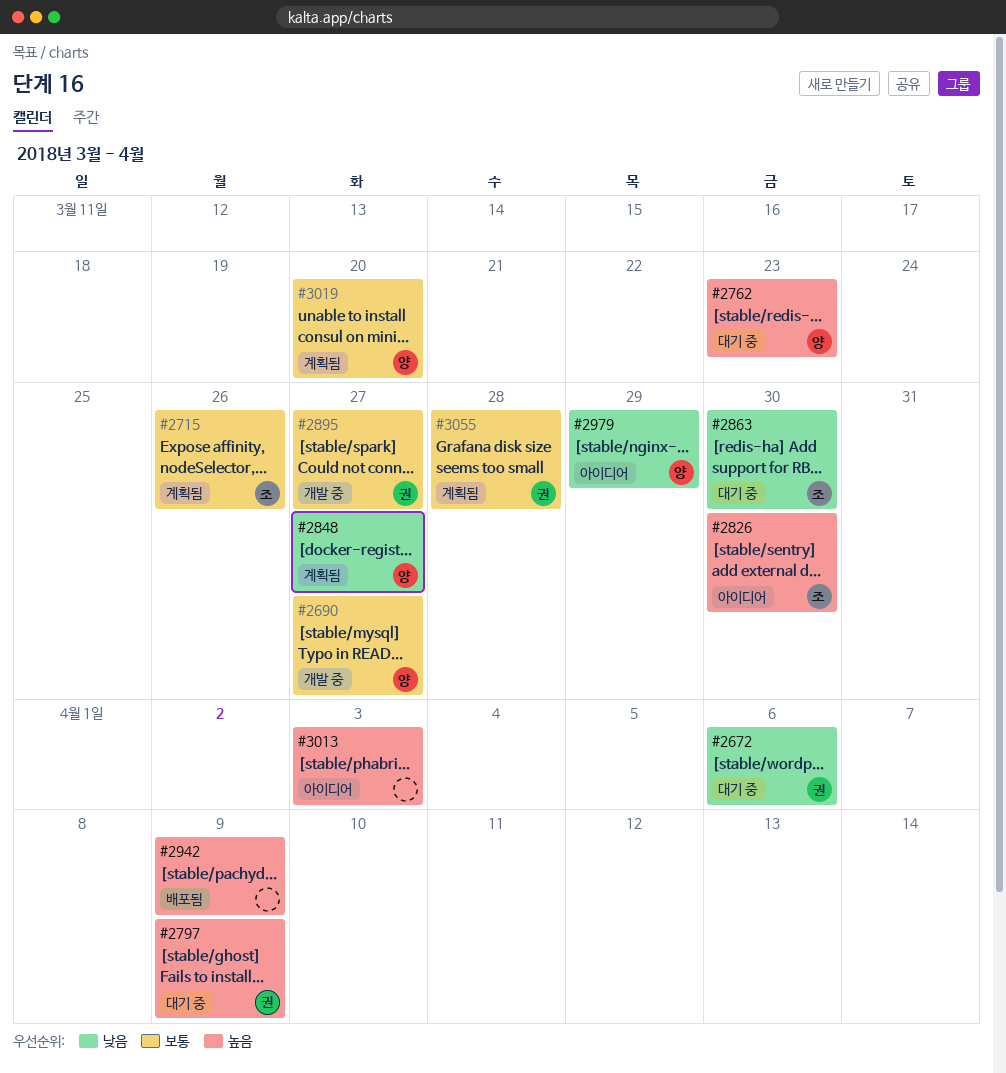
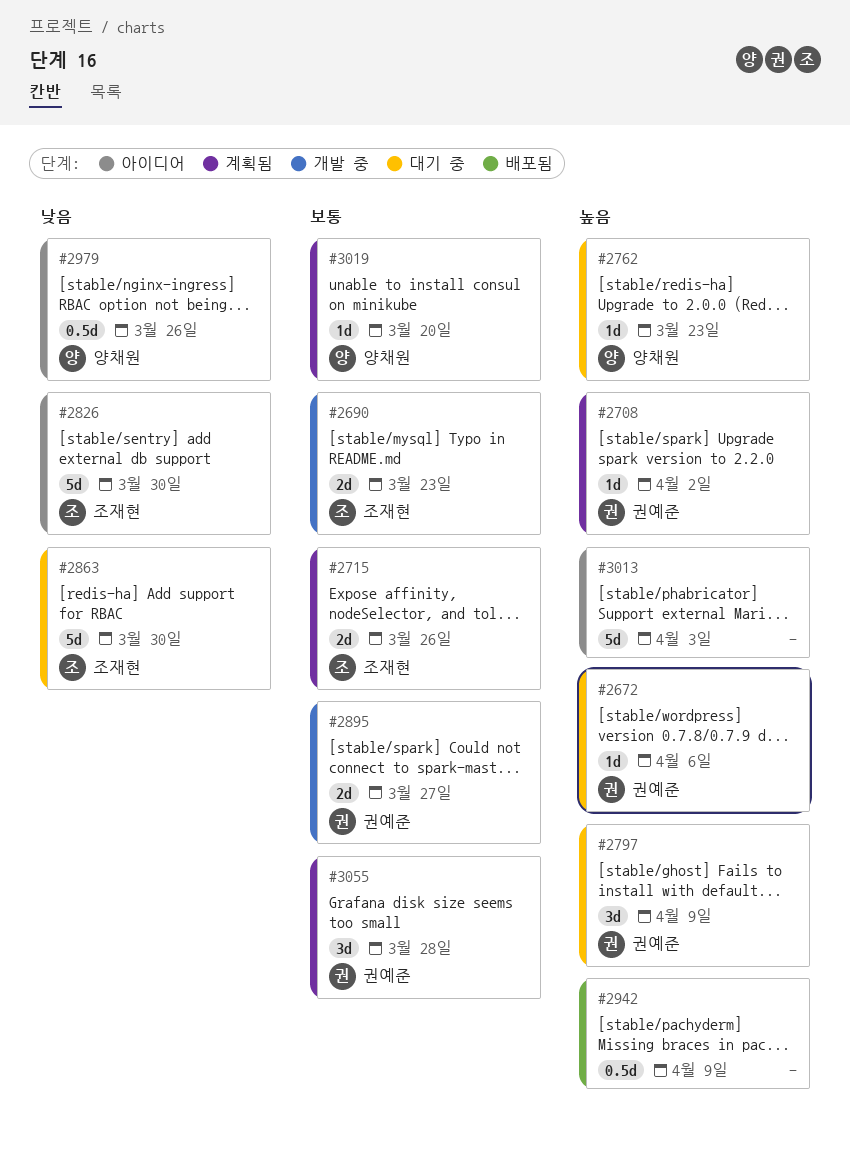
#2672, priority: 낮음 -> 높음
#2690, owner: 양채원 -> 조재현
#2690, due: Mar 27 -> Mar 23
#2708: none -> present
#2826, priority: 높음 -> 낮음
#2848: present -> none
#2979, due: Mar 29 -> Mar 26

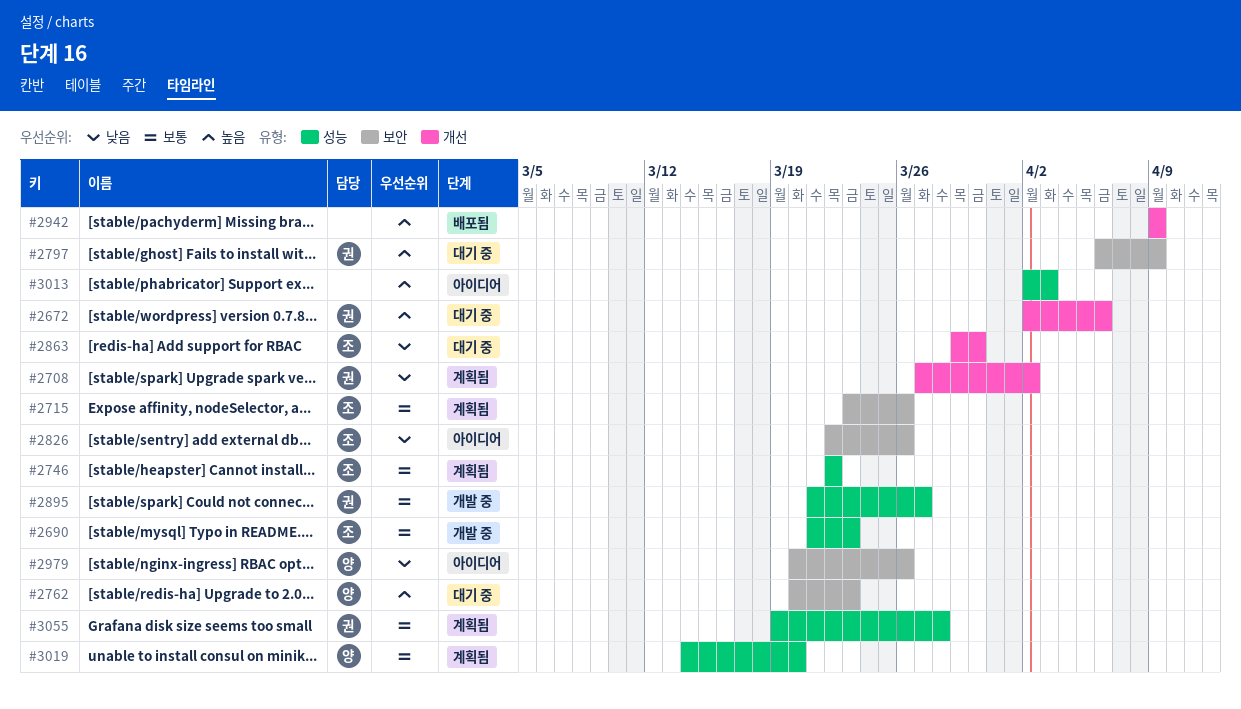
#2708, priority: 높음 -> 낮음
#2746: none -> present
#2826, due: Mar 30 -> Mar 26

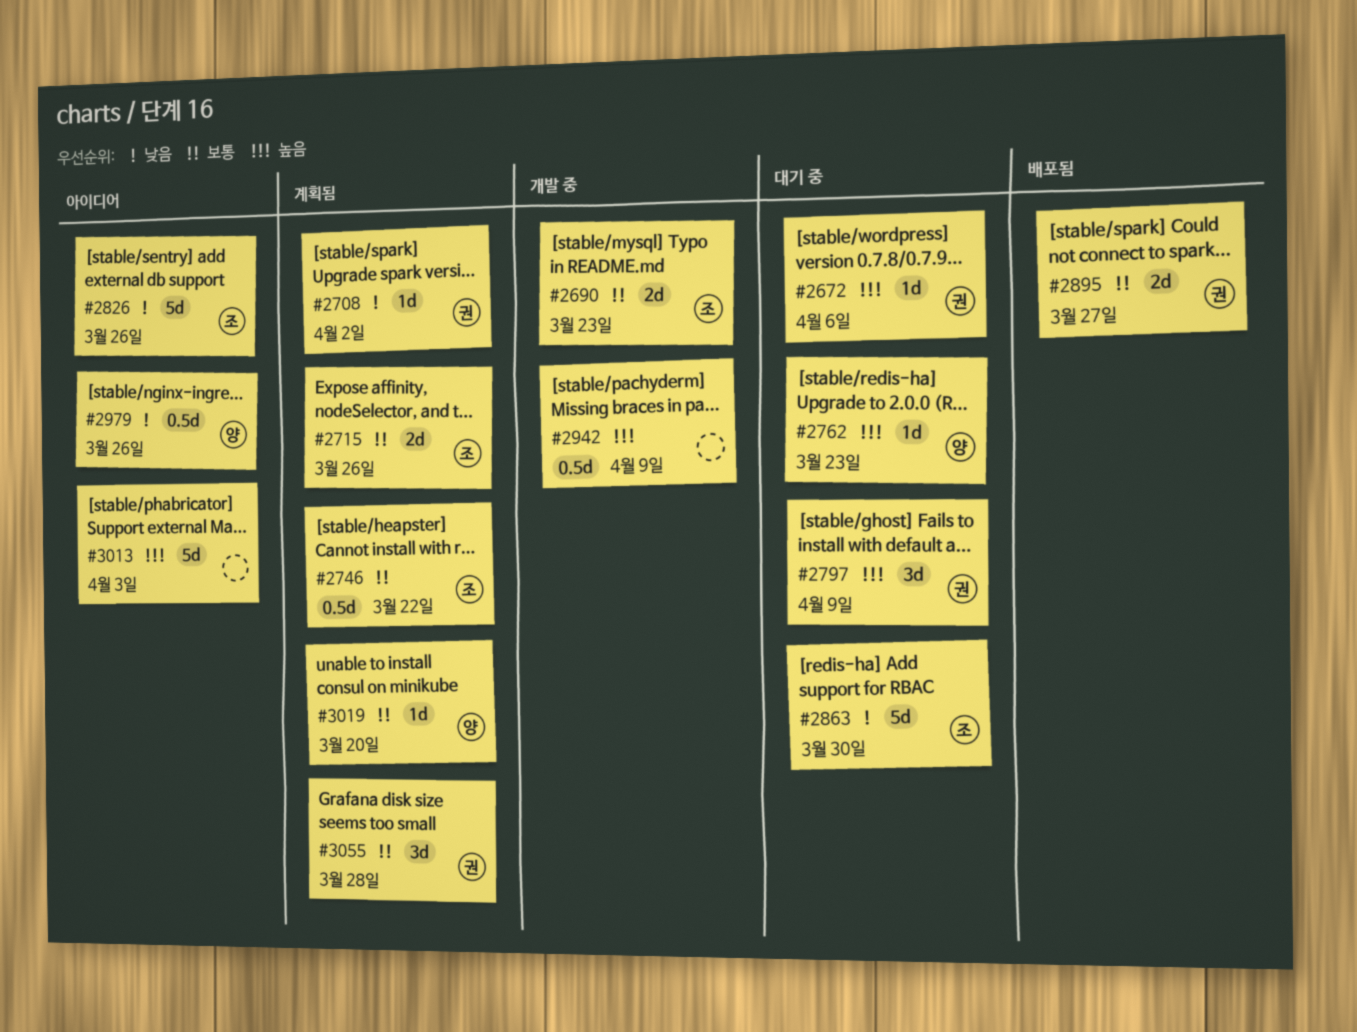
#2895, status: 개발 중 -> 배포됨
#2942, status: 배포됨 -> 개발 중

